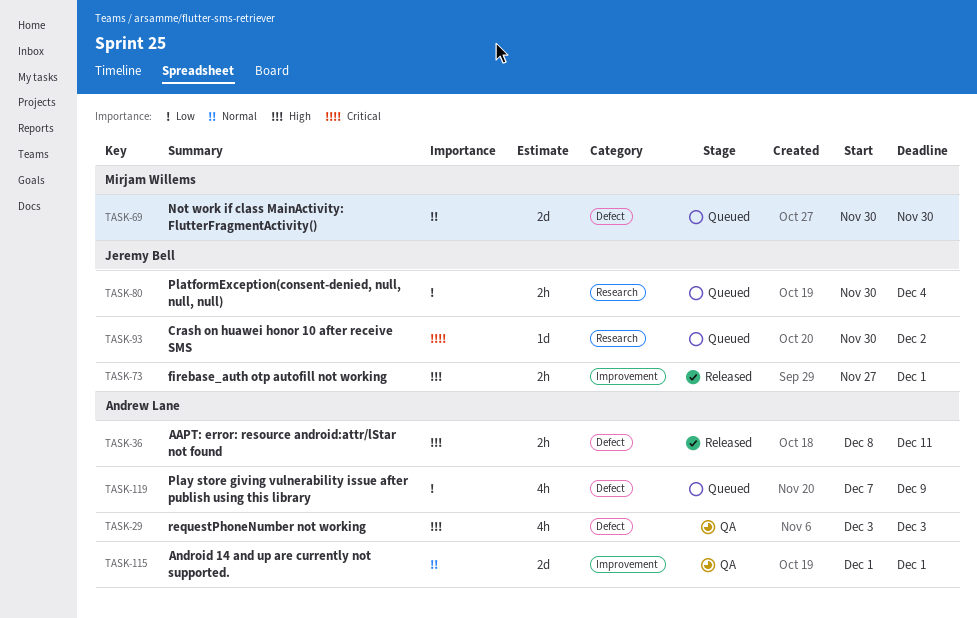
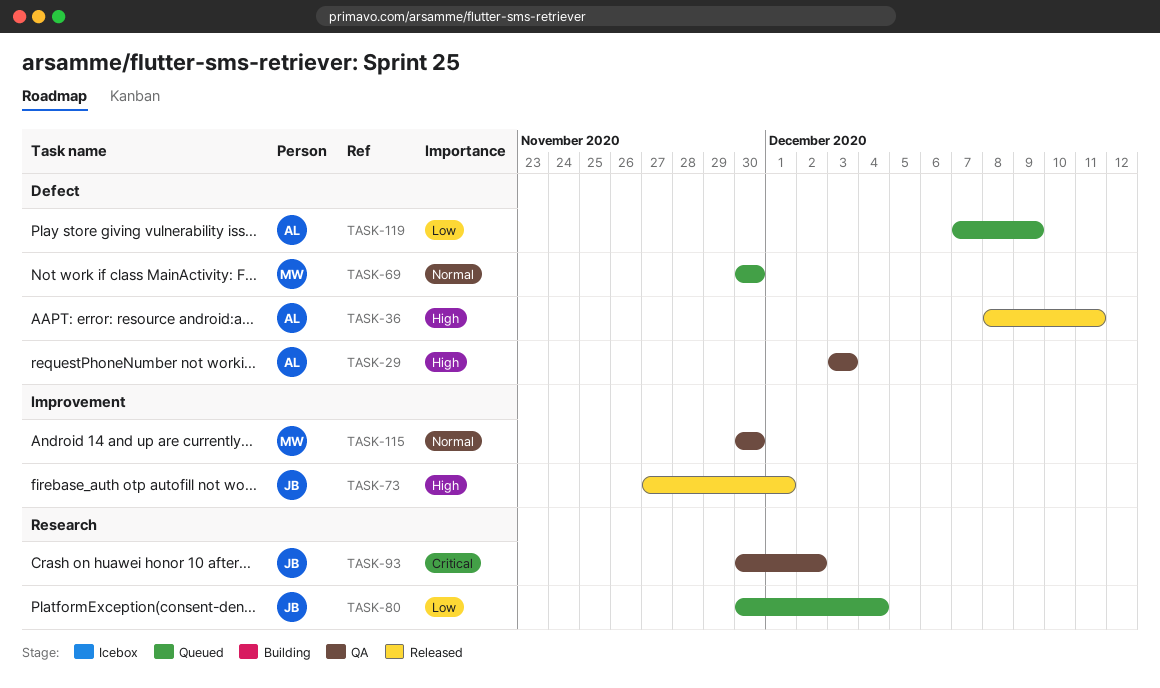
TASK-93, status: Queued -> QA
TASK-115, owner: Andrew Lane -> Mirjam Willems
TASK-115, start: Dec 1 -> Nov 30
TASK-115, due: Dec 1 -> Nov 30

